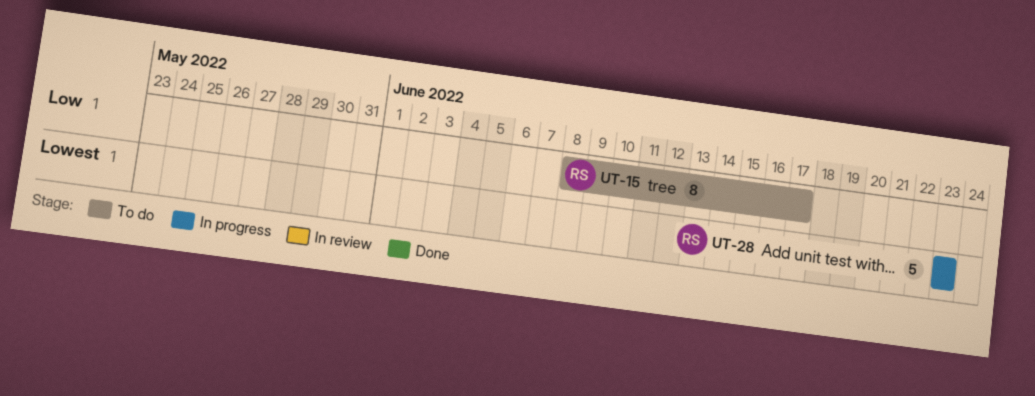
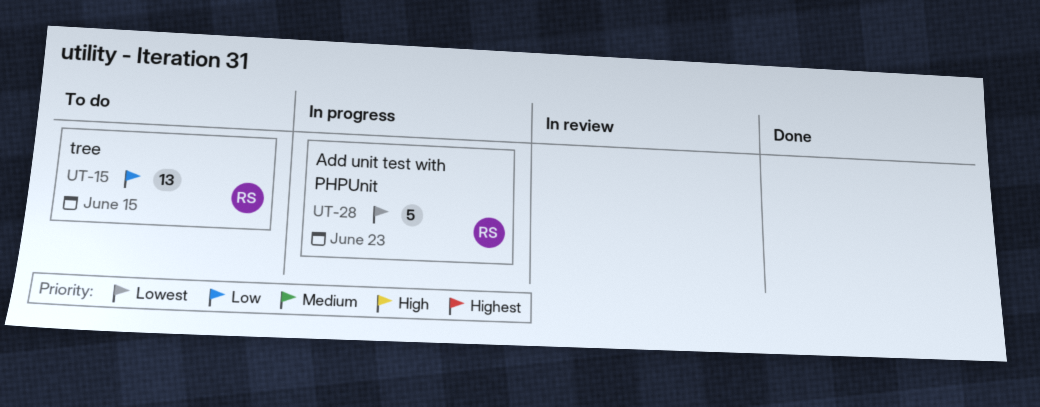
UT-15, estimate: 8 -> 13
UT-15, due: Jun 17 -> Jun 15

